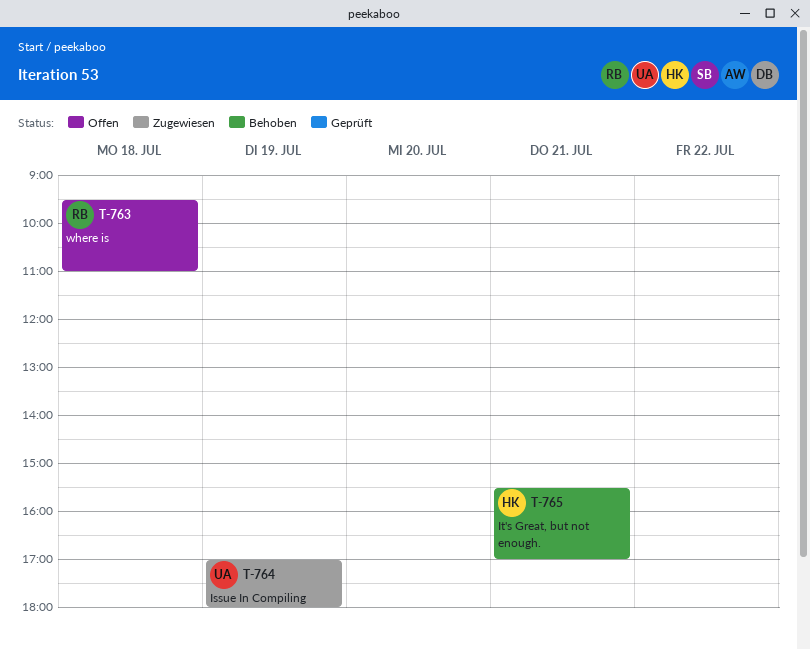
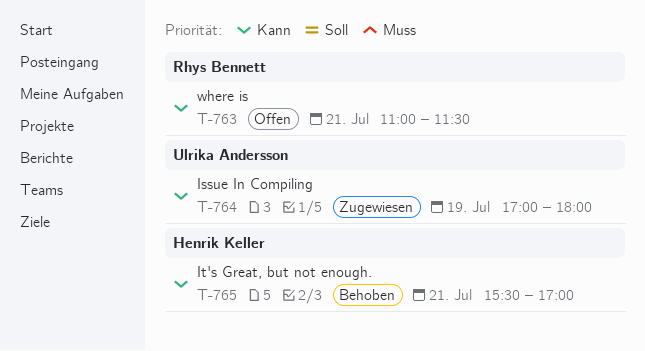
T-763, day: Jul 18 -> Jul 21
T-763, begins: 09:30 -> 11:00
T-763, ends: 11:00 -> 11:30

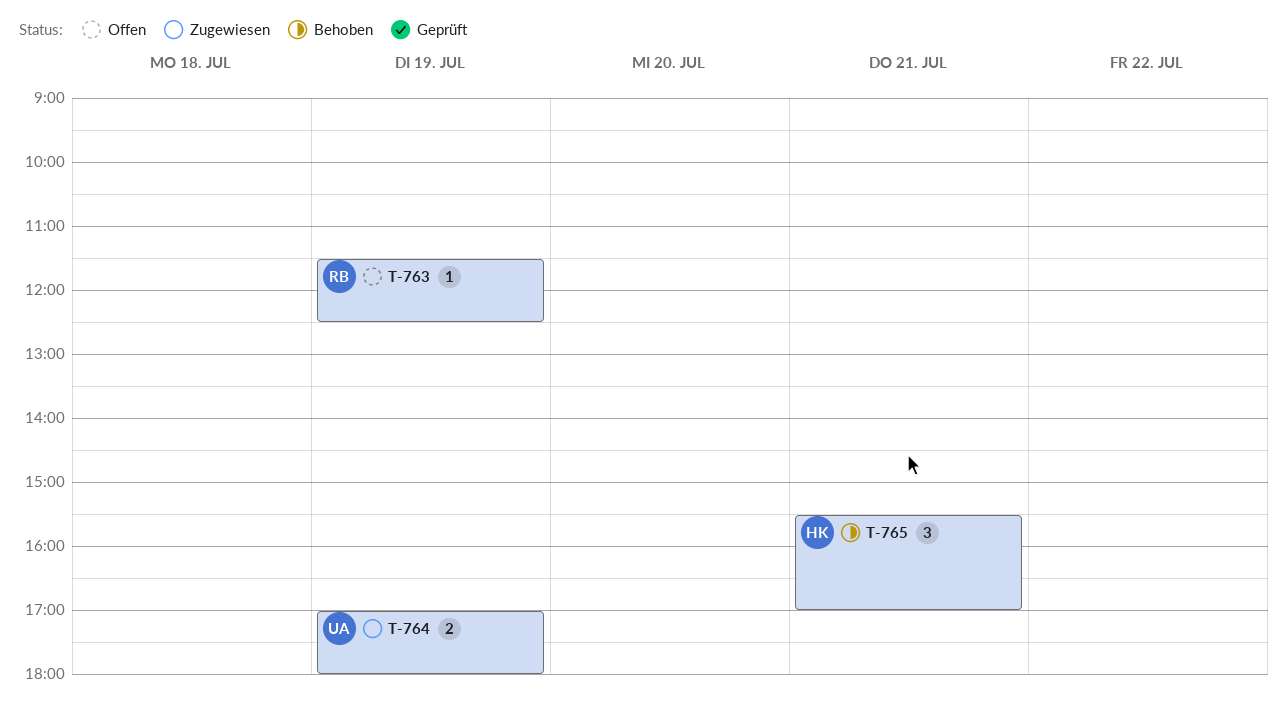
T-763, day: Jul 21 -> Jul 19
T-763, begins: 11:00 -> 11:30
T-763, ends: 11:30 -> 12:30

